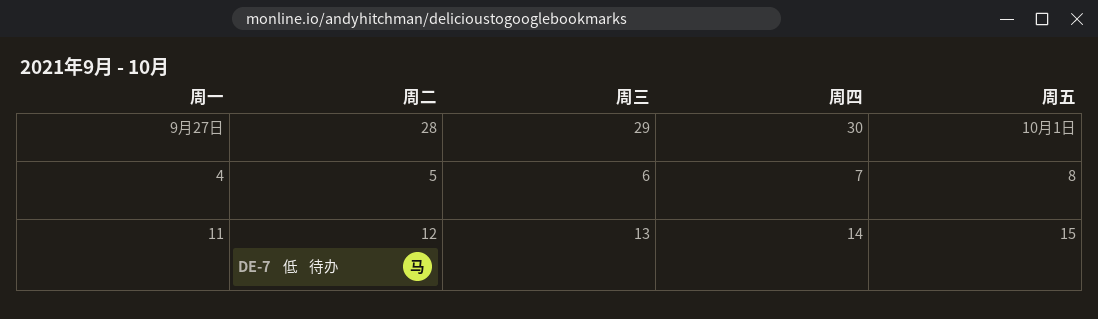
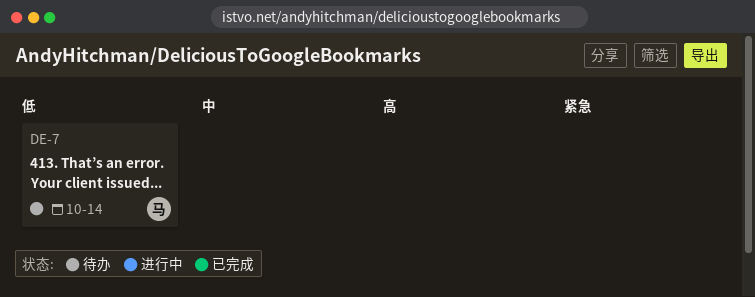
DE-7, due: Oct 12 -> Oct 14

